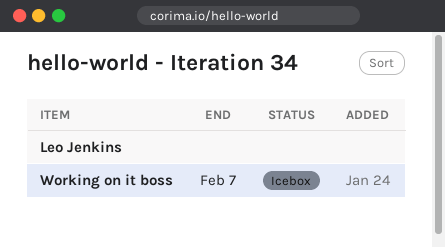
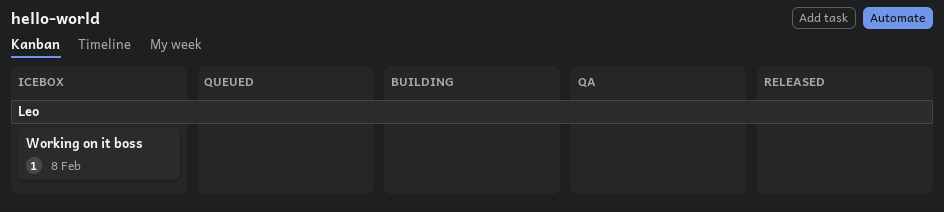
Working on it boss, due: Feb 7 -> Feb 8

